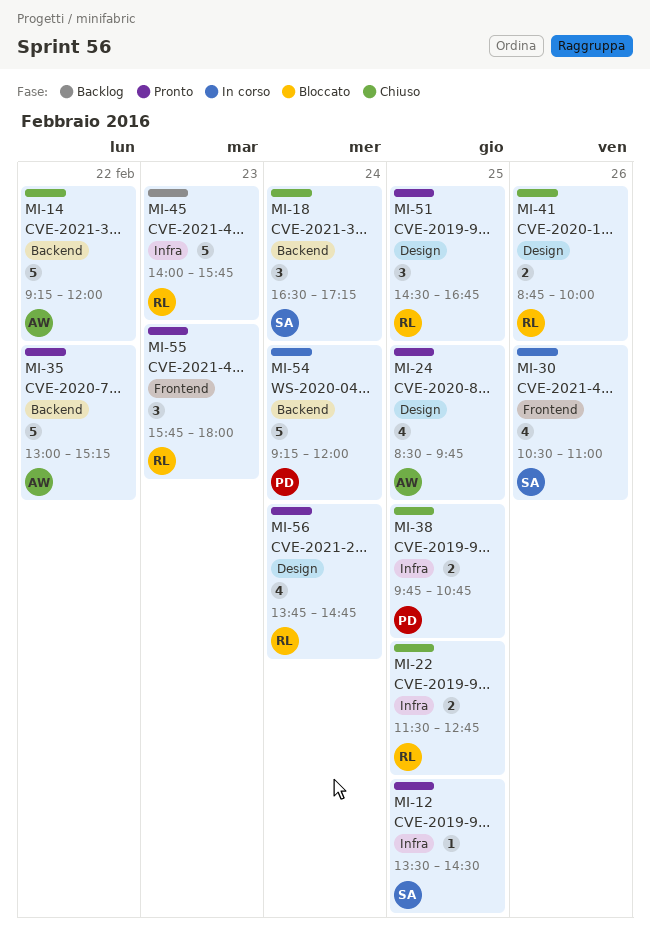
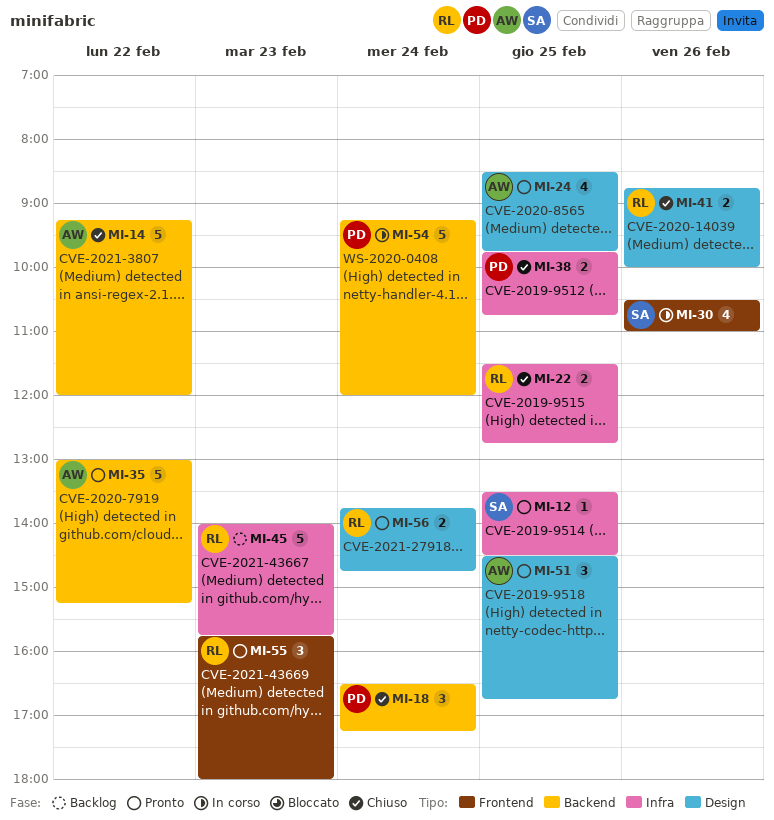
MI-18, owner: SA -> PD
MI-51, owner: RL -> AW
MI-56, estimate: 4 -> 2

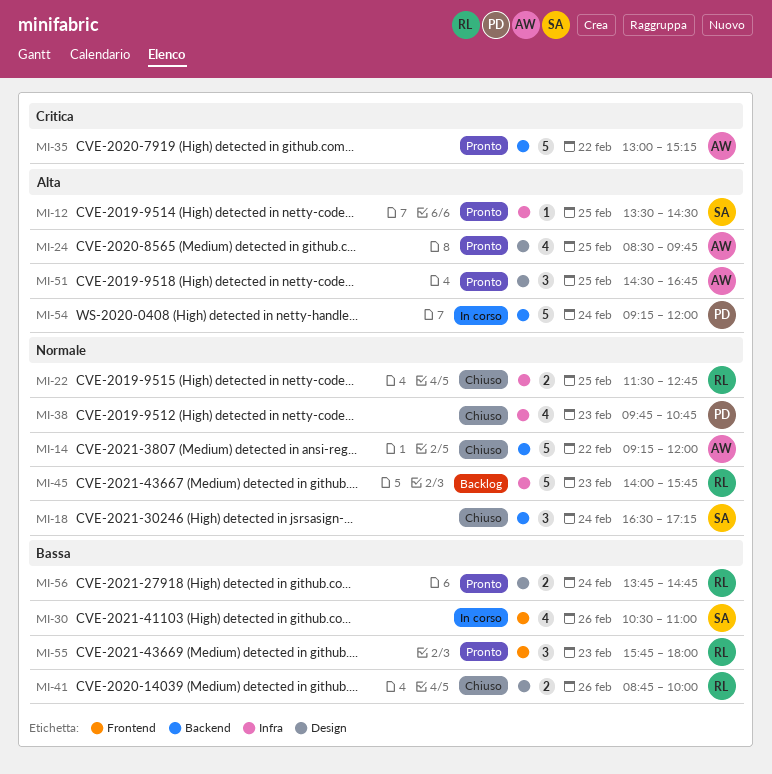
MI-18, owner: PD -> SA
MI-38, estimate: 2 -> 4
MI-38, day: Feb 25 -> Feb 23

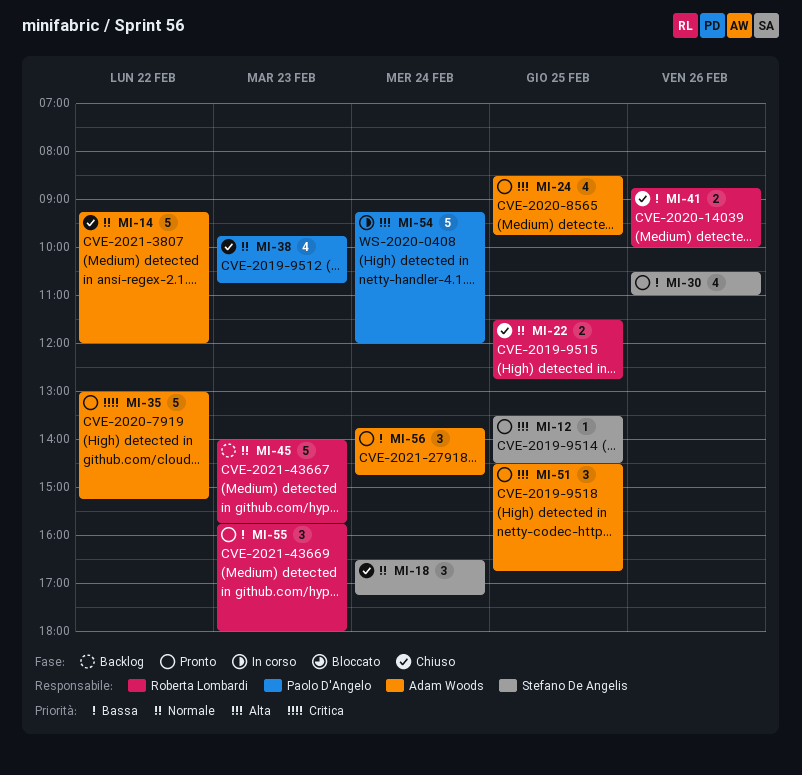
MI-30, status: In corso -> Pronto
MI-56, owner: Roberta Lombardi -> Adam Woods
MI-56, estimate: 2 -> 3

